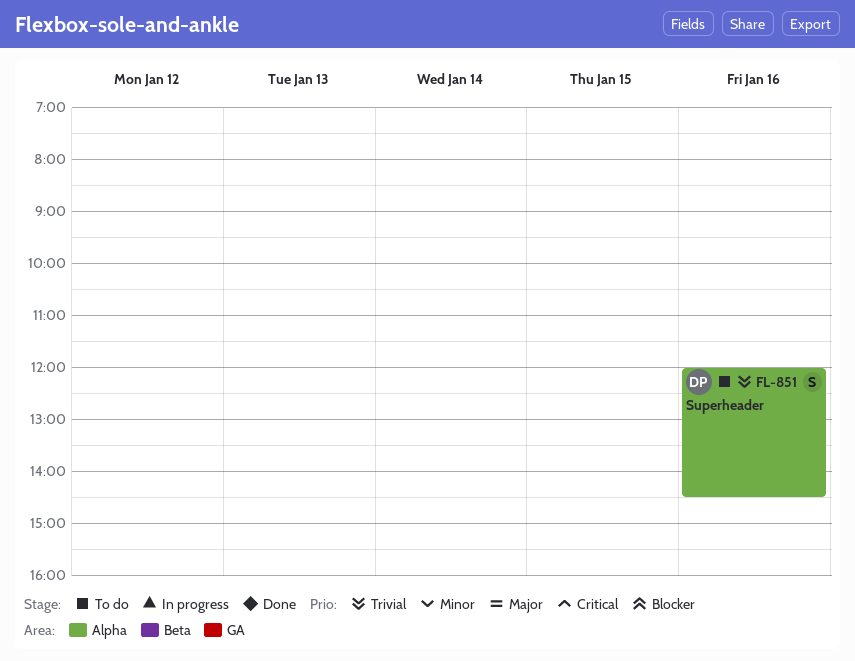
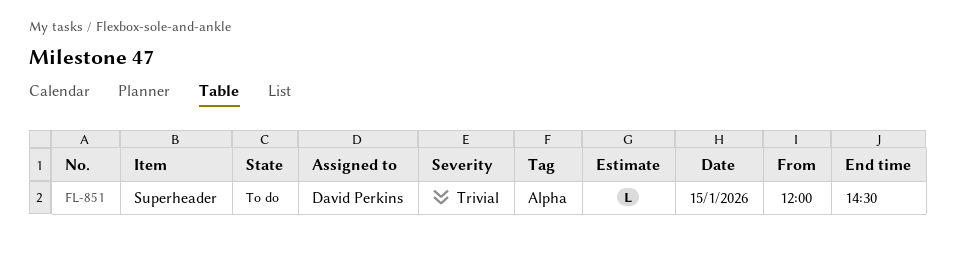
FL-851, estimate: S -> L
FL-851, day: Jan 16 -> Jan 15

